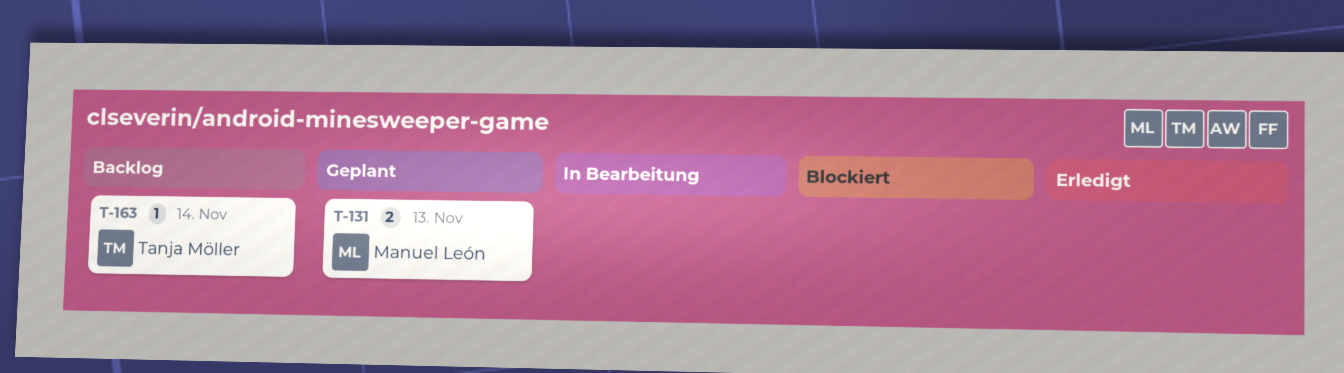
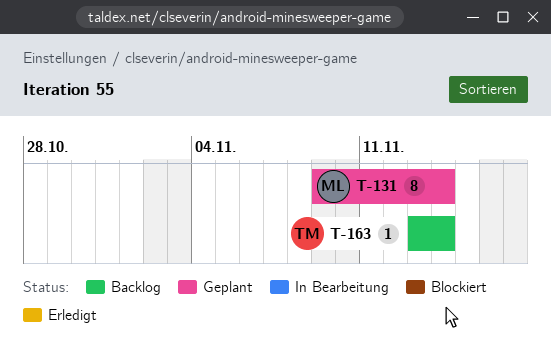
T-131, estimate: 2 -> 8
T-131, due: Nov 13 -> Nov 14

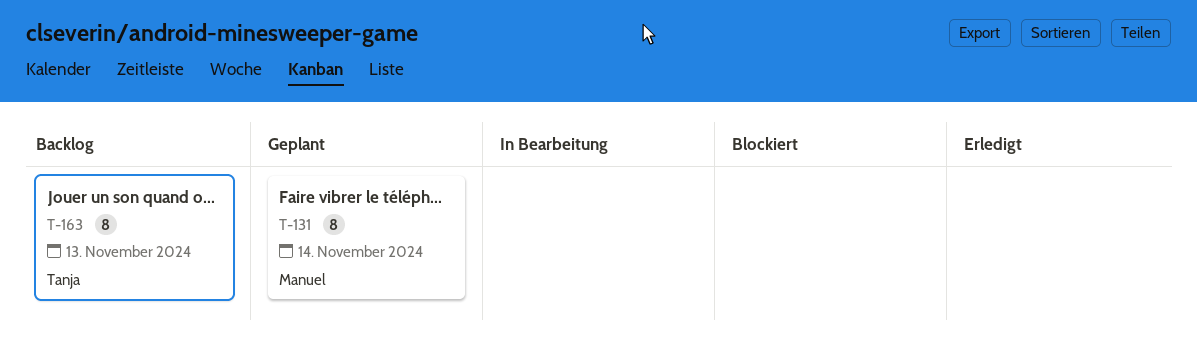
T-163, estimate: 1 -> 8
T-163, due: Nov 14 -> Nov 13

